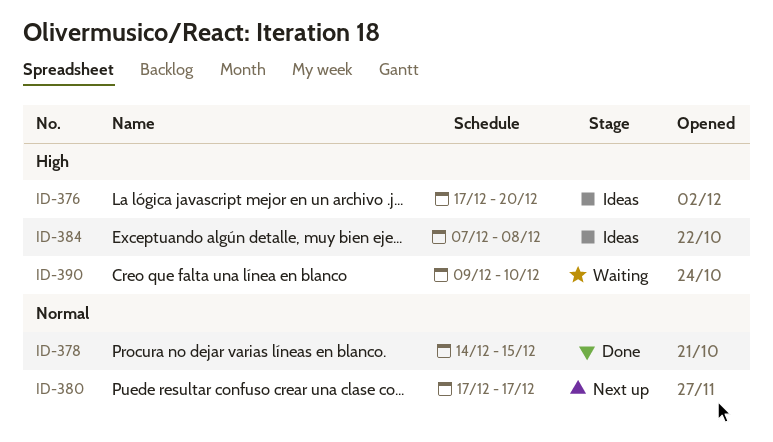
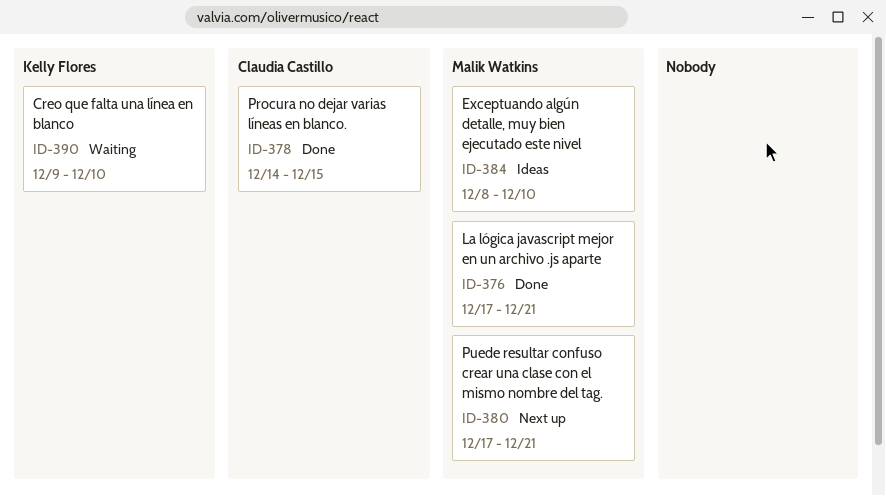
ID-376, status: Ideas -> Done
ID-376, due: Dec 20 -> Dec 21
ID-380, due: Dec 17 -> Dec 21
ID-384, start: Dec 7 -> Dec 8
ID-384, due: Dec 8 -> Dec 10

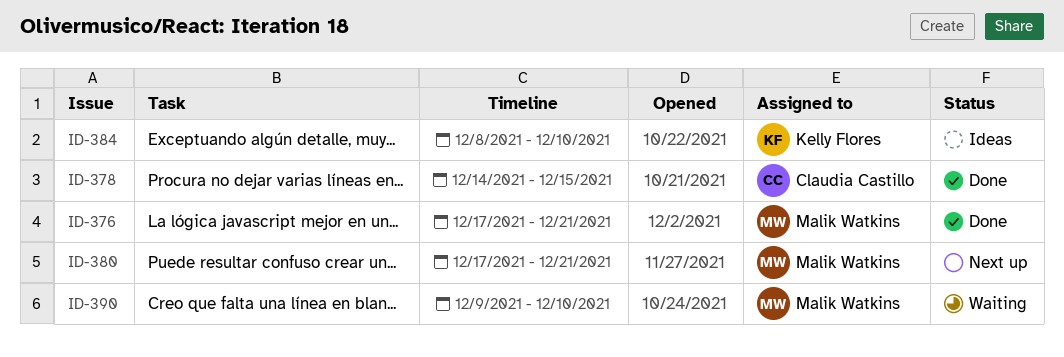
ID-384, owner: Malik Watkins -> Kelly Flores
ID-390, owner: Kelly Flores -> Malik Watkins

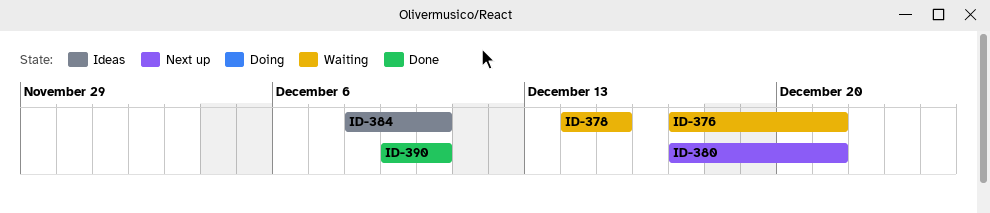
ID-376, status: Done -> Waiting
ID-378, status: Done -> Waiting
ID-390, status: Waiting -> Done

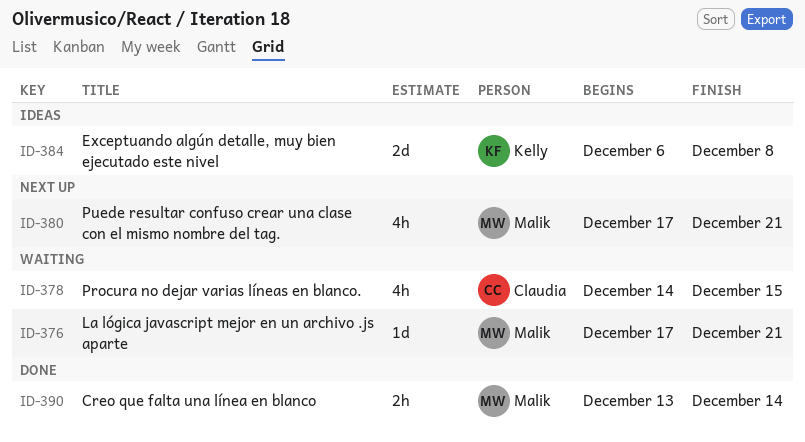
ID-384, start: Dec 8 -> Dec 6
ID-384, due: Dec 10 -> Dec 8
ID-390, start: Dec 9 -> Dec 13
ID-390, due: Dec 10 -> Dec 14

